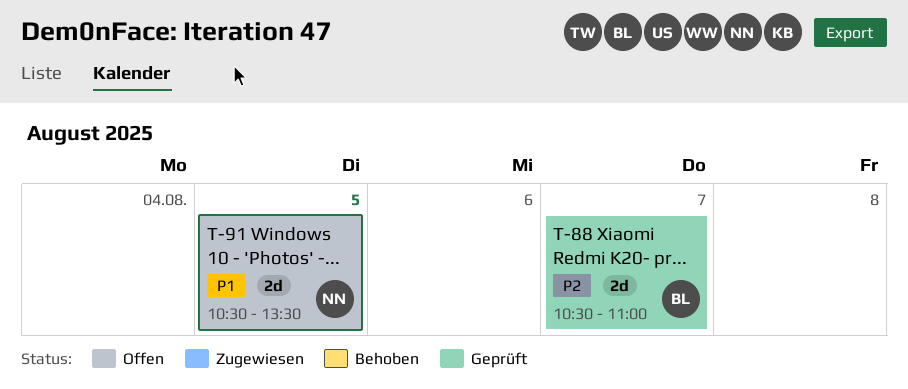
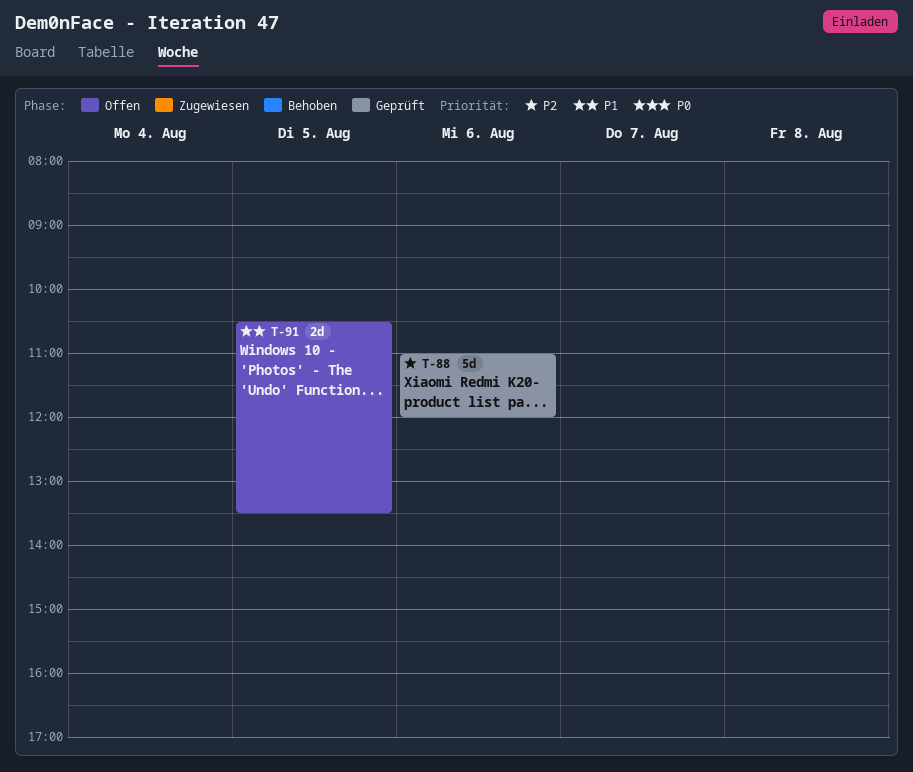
T-88, estimate: 2d -> 5d
T-88, day: Aug 7 -> Aug 6
T-88, begins: 10:30 -> 11:00
T-88, ends: 11:00 -> 12:00

